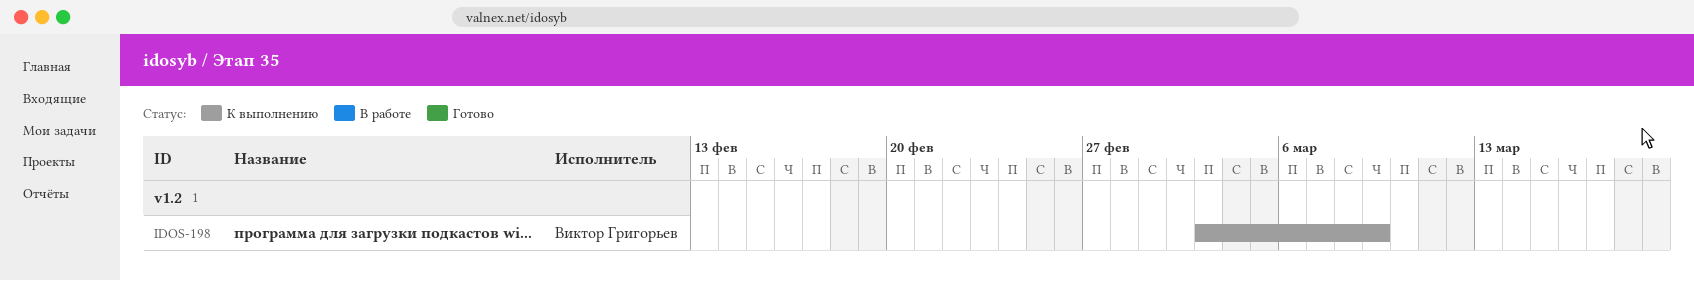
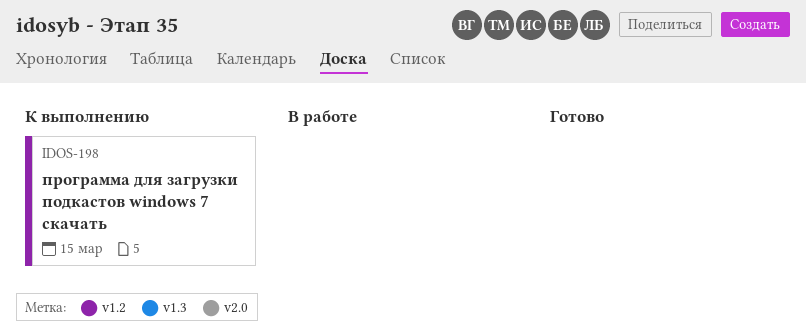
IDOS-198, due: Mar 9 -> Mar 15

